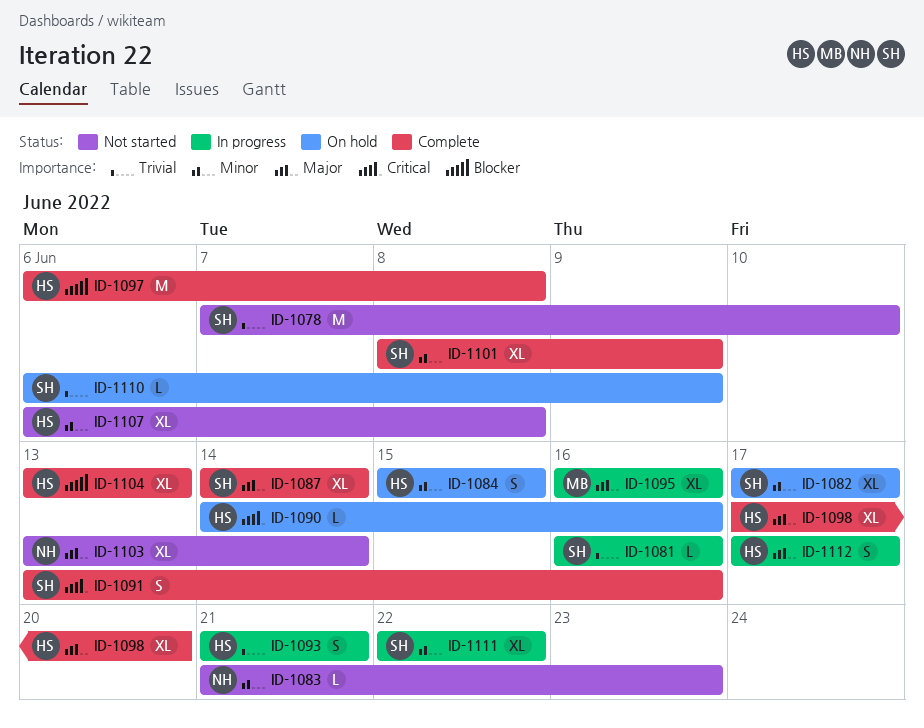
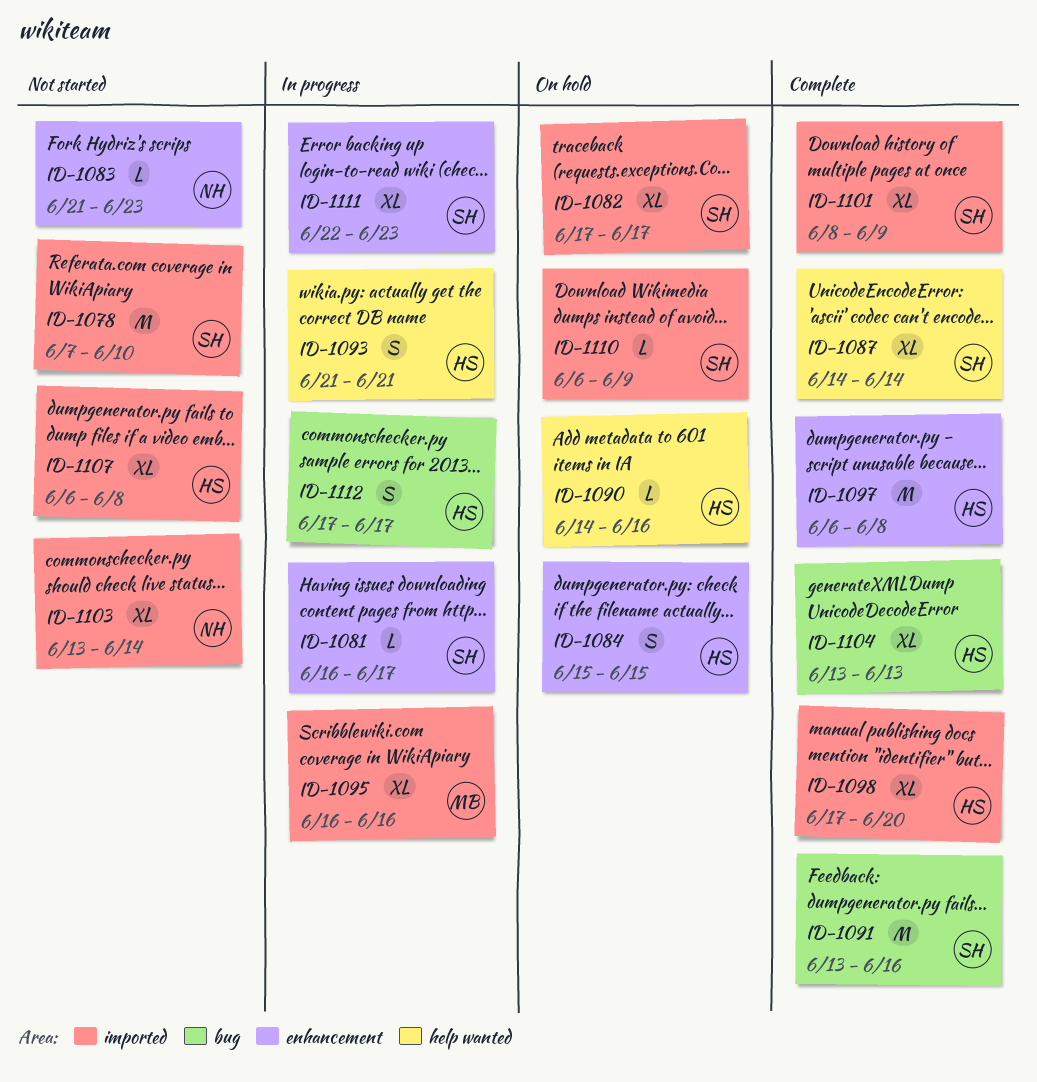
ID-1081, due: Jun 16 -> Jun 17
ID-1091, estimate: S -> M
ID-1111, due: Jun 22 -> Jun 23

